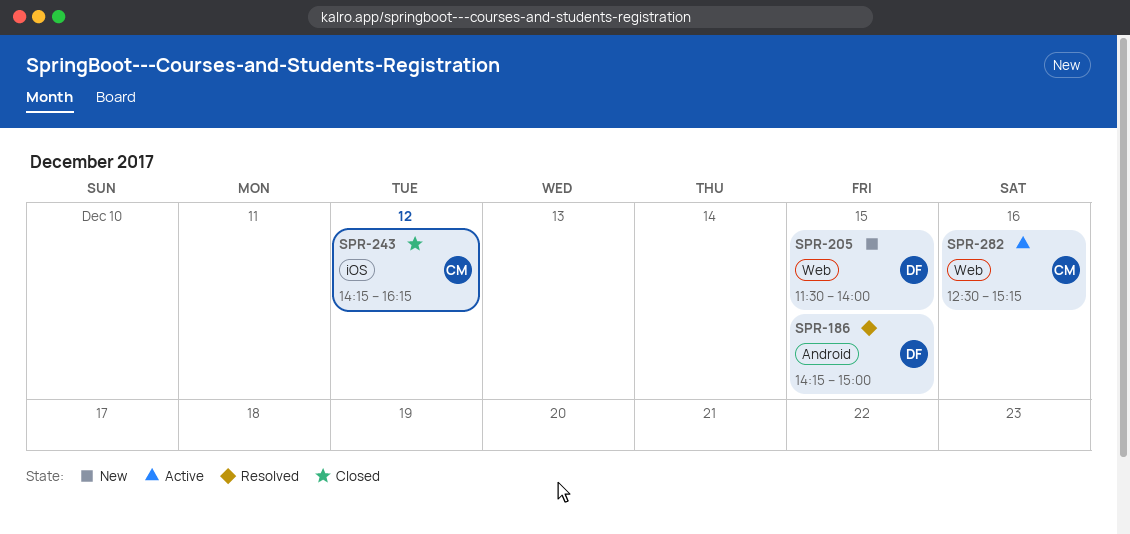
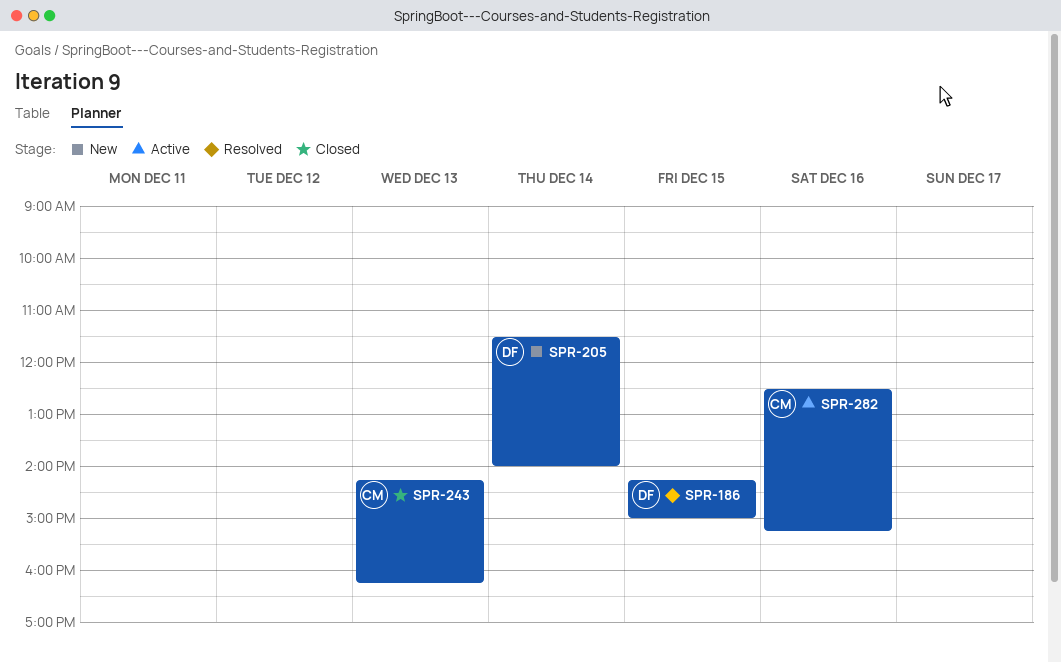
SPR-205, day: Dec 15 -> Dec 14
SPR-243, day: Dec 12 -> Dec 13

